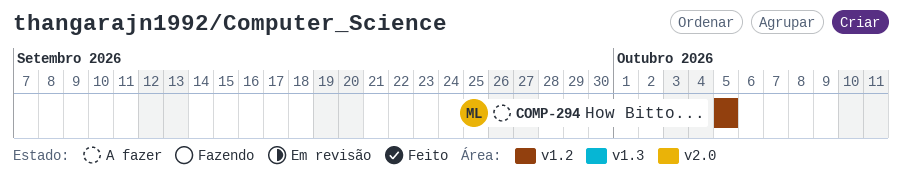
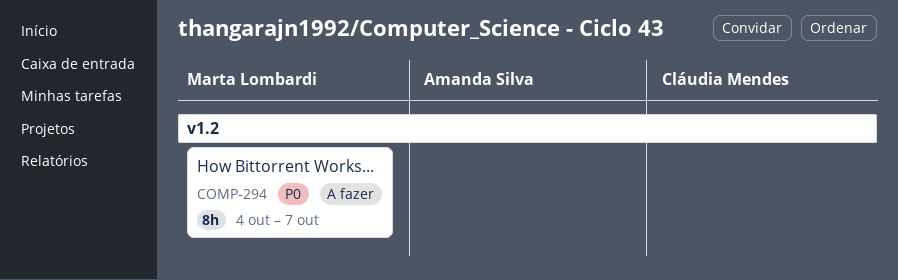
COMP-294, start: Oct 5 -> Oct 4
COMP-294, due: Oct 5 -> Oct 7

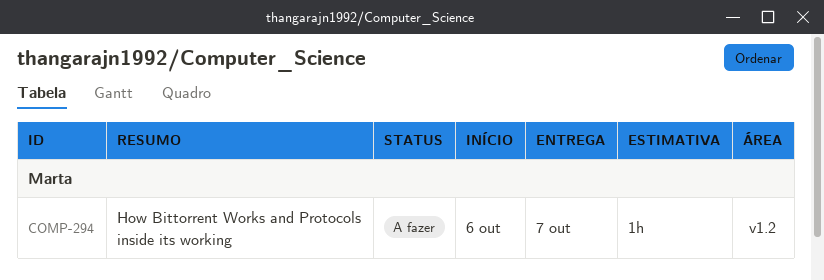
COMP-294, estimate: 8h -> 1h
COMP-294, start: Oct 4 -> Oct 6

